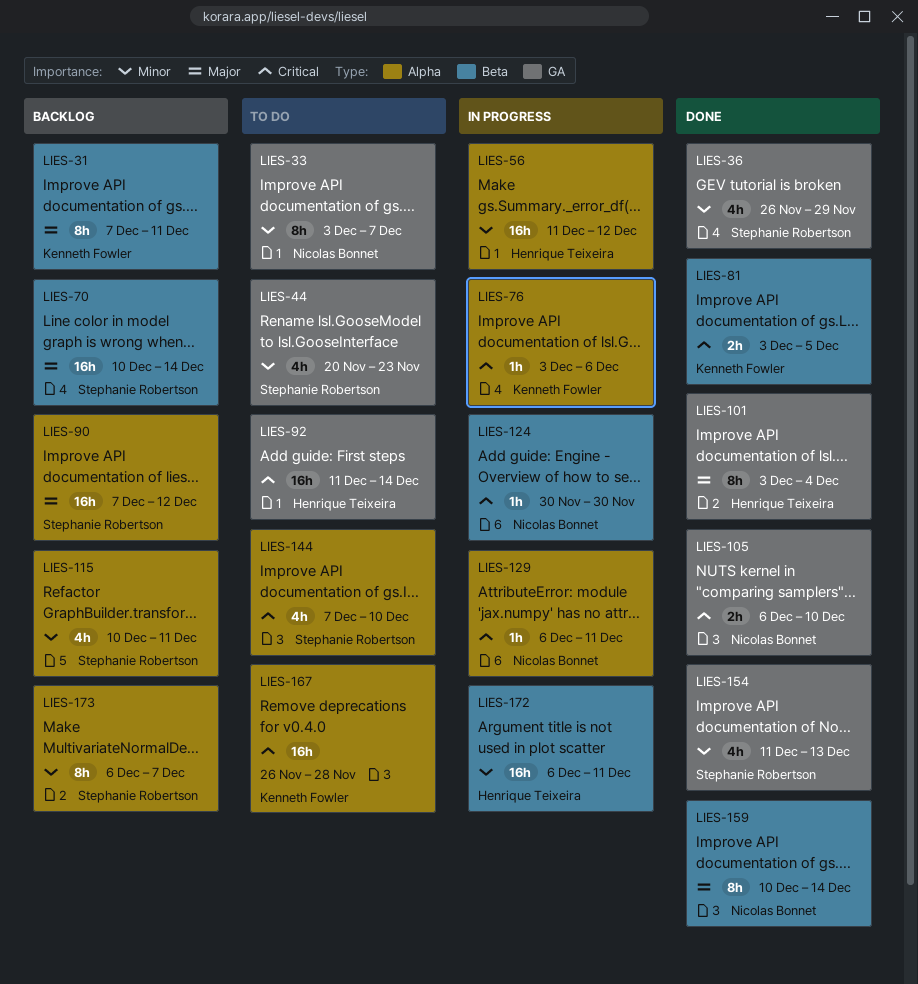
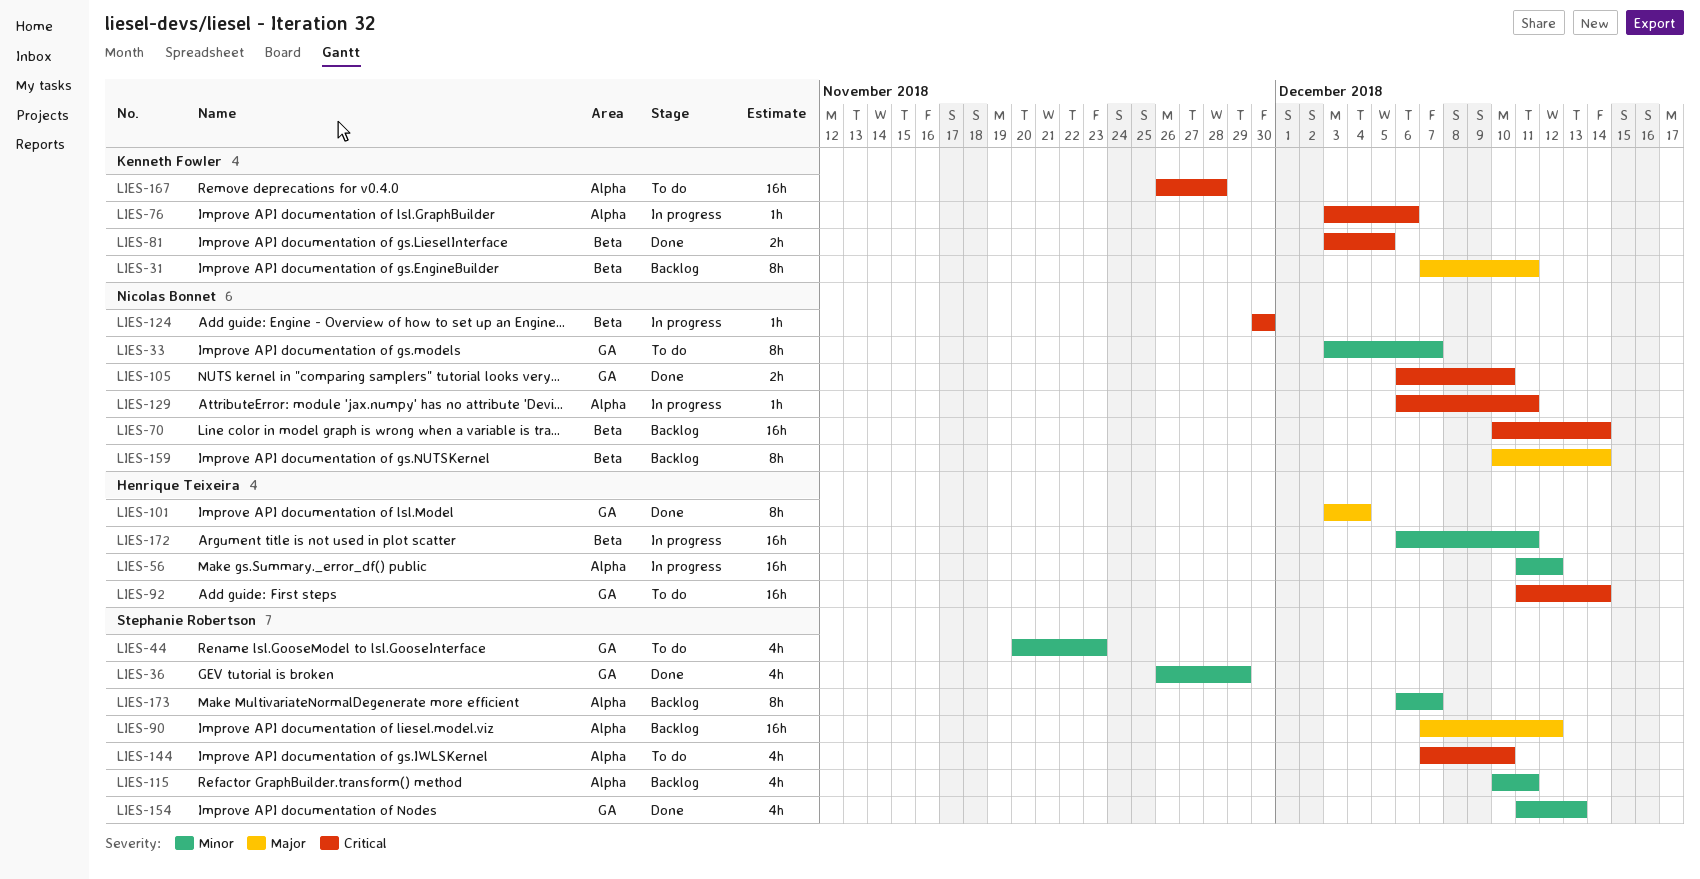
LIES-70, owner: Stephanie Robertson -> Nicolas Bonnet
LIES-70, priority: Major -> Critical
LIES-159, status: Done -> Backlog

